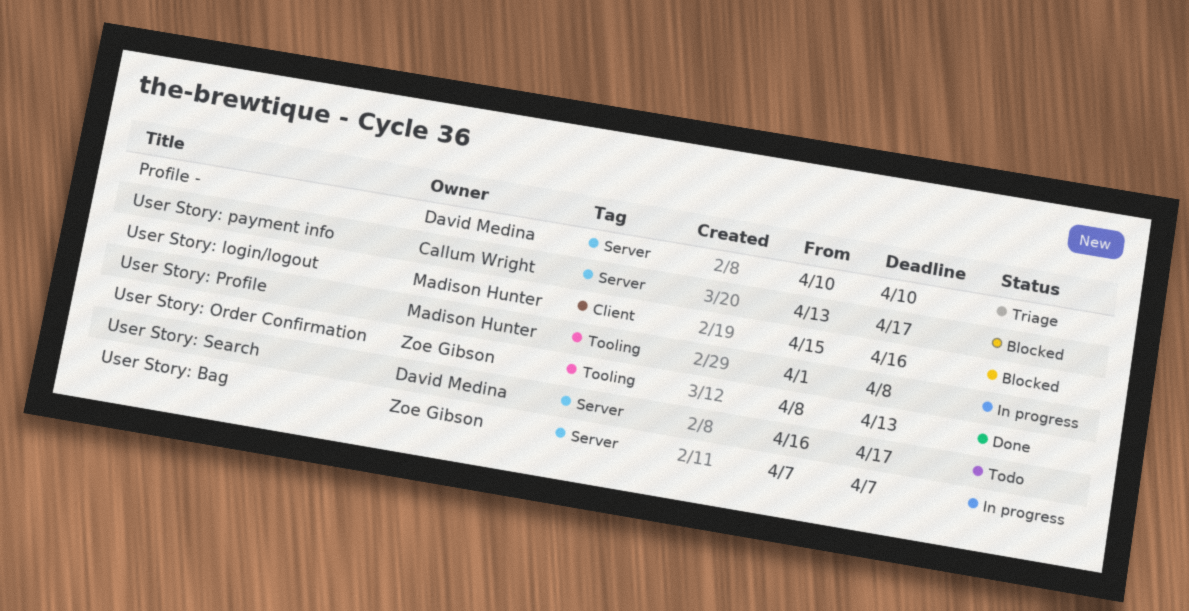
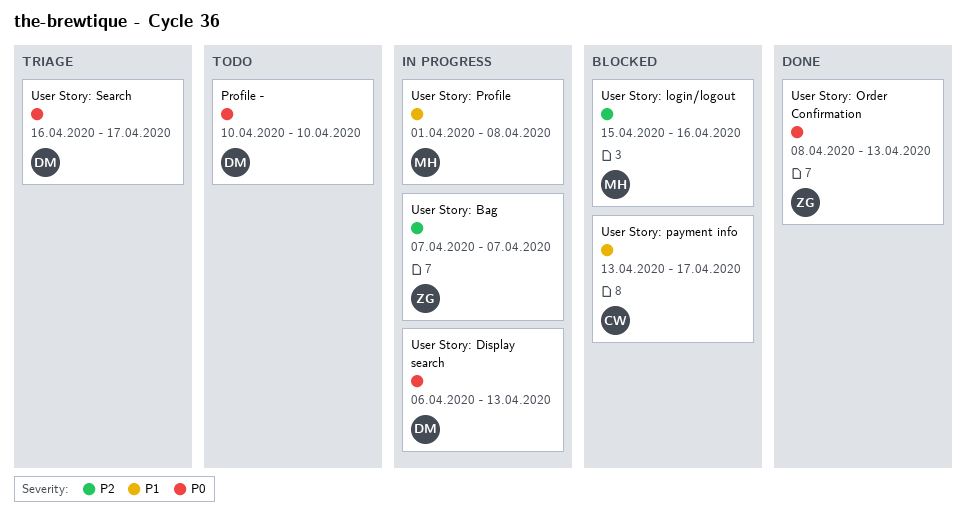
Profile -, status: Triage -> Todo
User Story: Display search: none -> present
User Story: Search, status: Todo -> Triage

